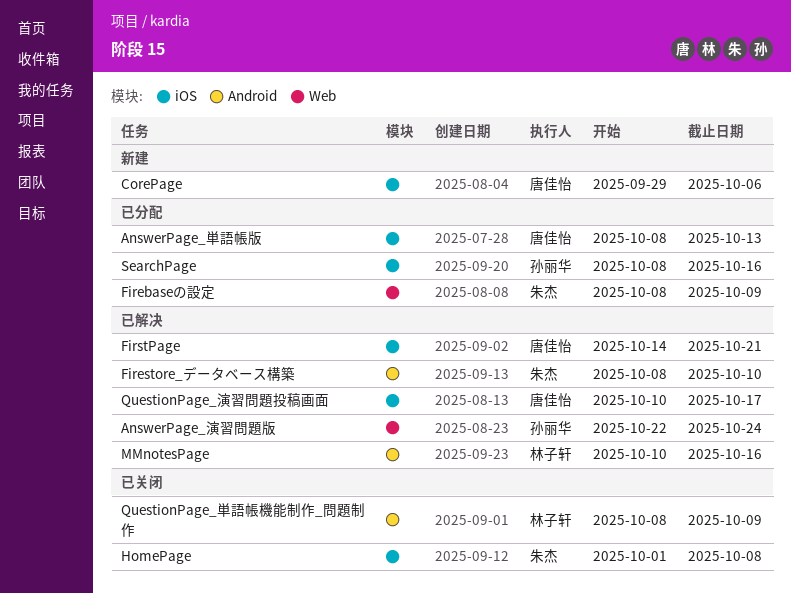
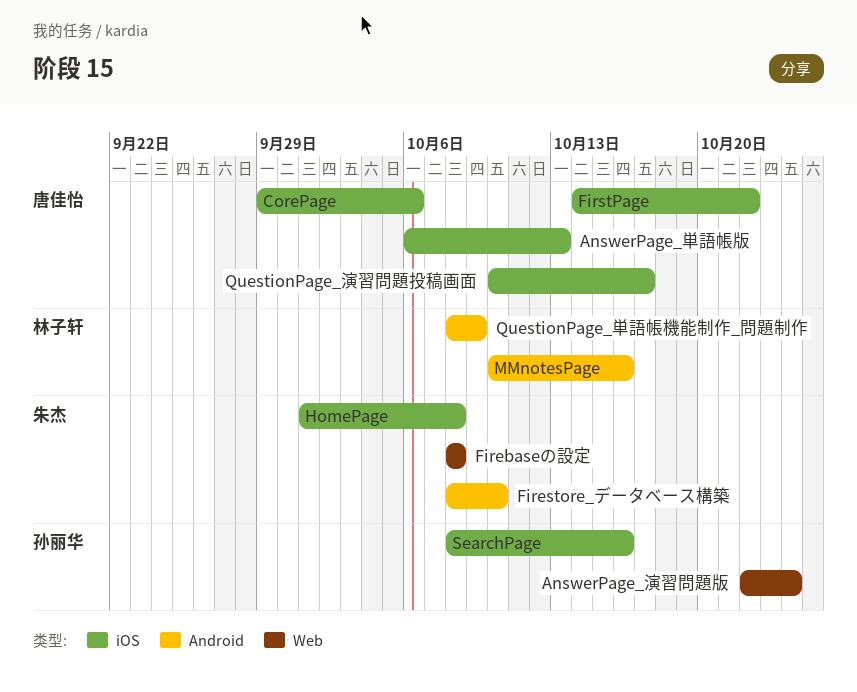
AnswerPage_単語帳版, start: Oct 8 -> Oct 6
Firebaseの設定, due: Oct 9 -> Oct 8
FirstPage, due: Oct 21 -> Oct 22

